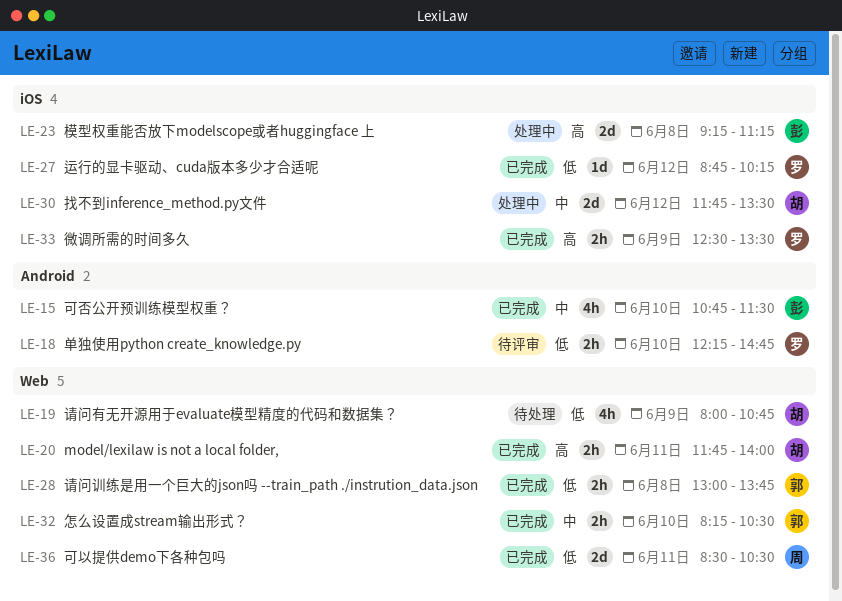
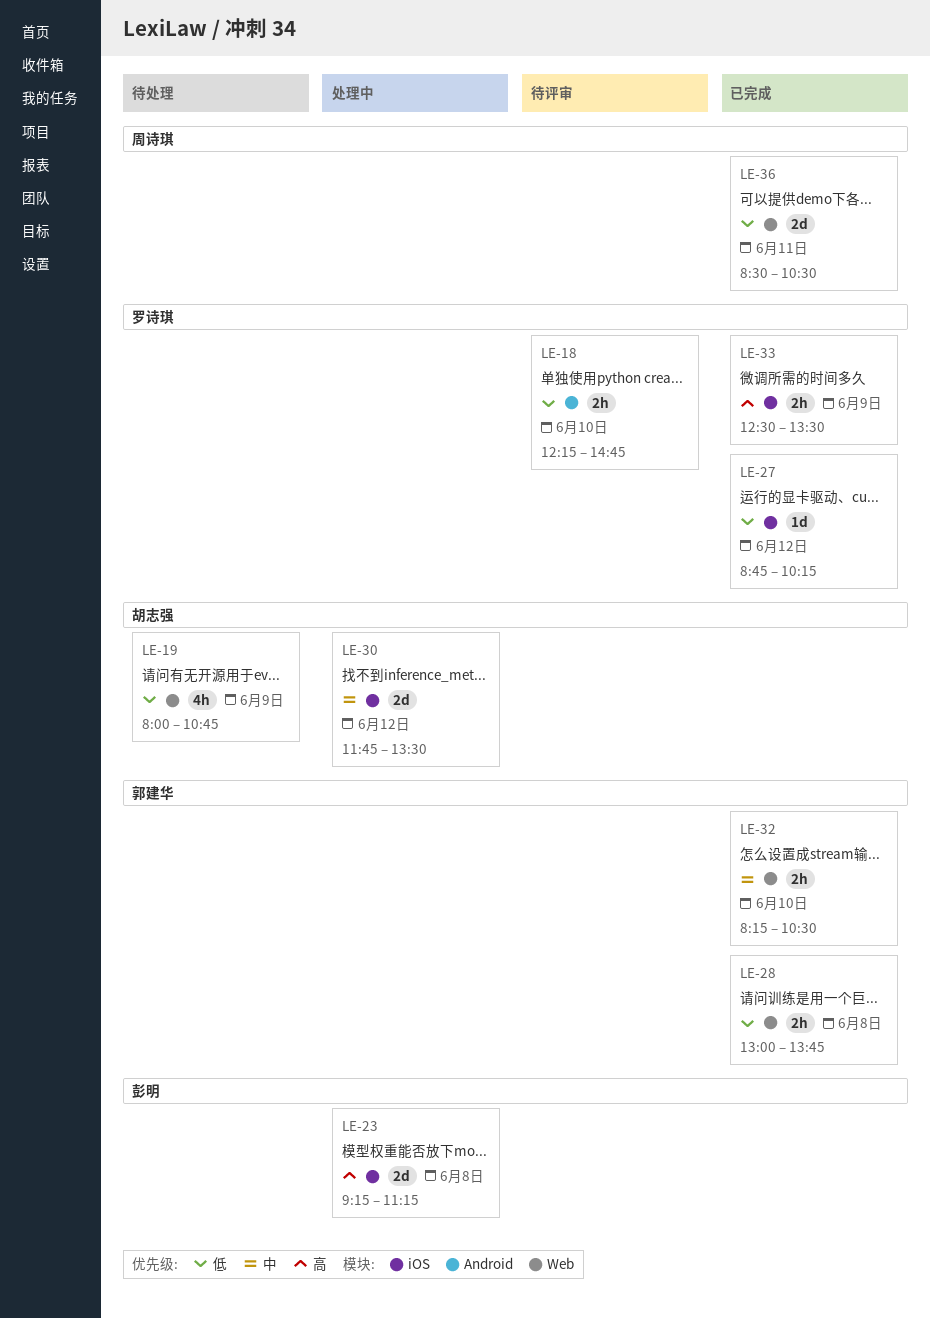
LE-15: present -> none
LE-20: present -> none

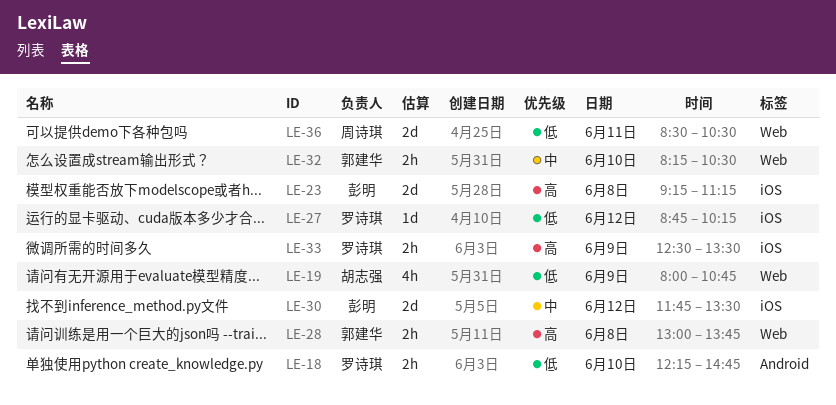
LE-28, priority: 低 -> 高
LE-30, owner: 胡志强 -> 彭明

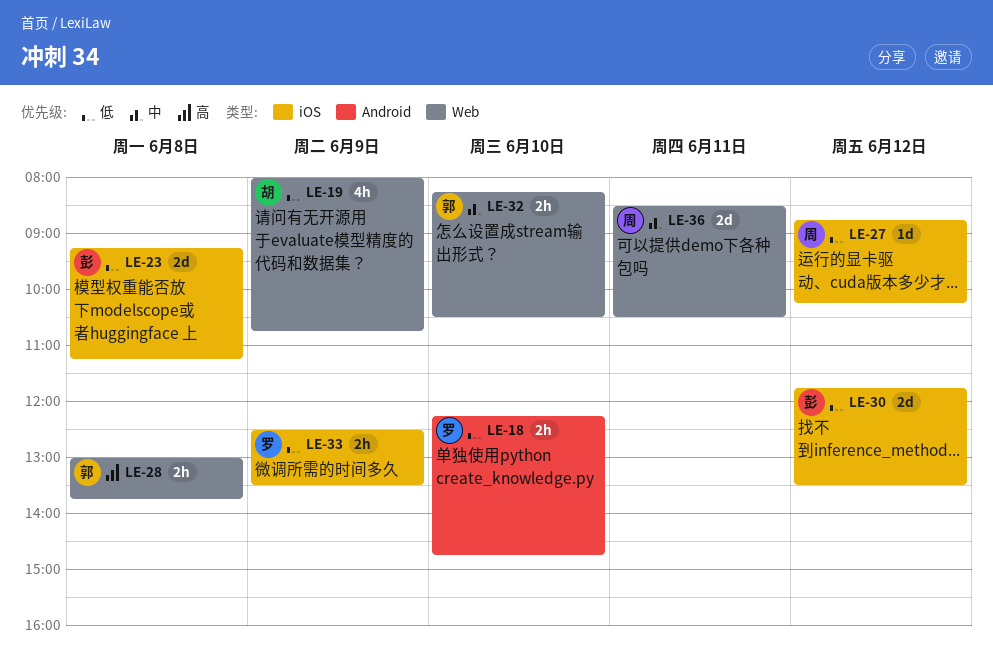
LE-23, priority: 高 -> 低
LE-27, owner: 罗诗琪 -> 周诗琪
LE-30, priority: 中 -> 低
LE-33, priority: 高 -> 低
LE-36, priority: 低 -> 中

